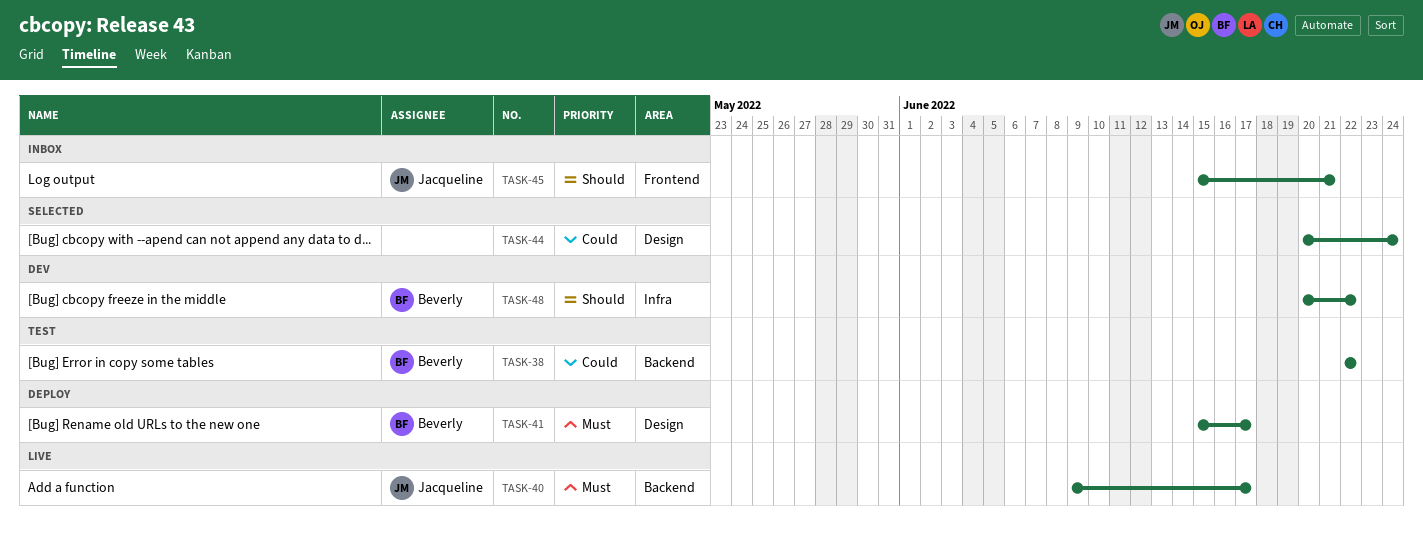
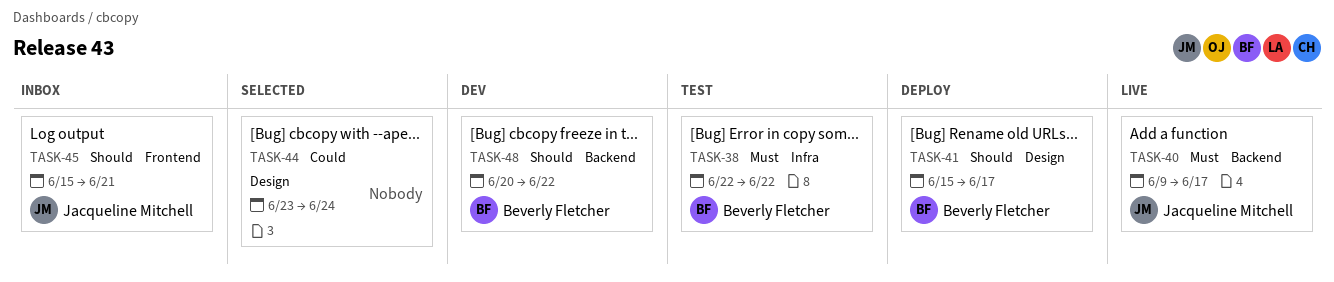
TASK-38, priority: Could -> Must
TASK-38, label: Backend -> Infra
TASK-41, priority: Must -> Should
TASK-44, start: Jun 20 -> Jun 23
TASK-48, label: Infra -> Backend

